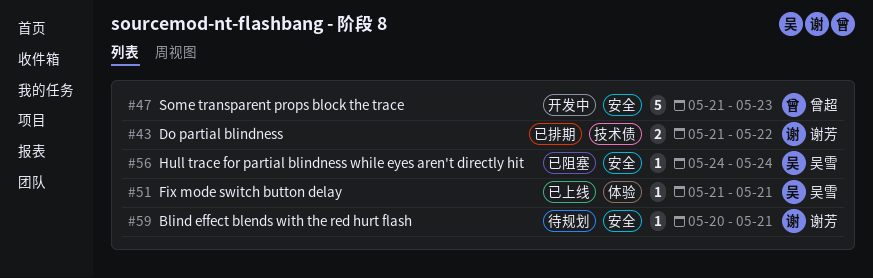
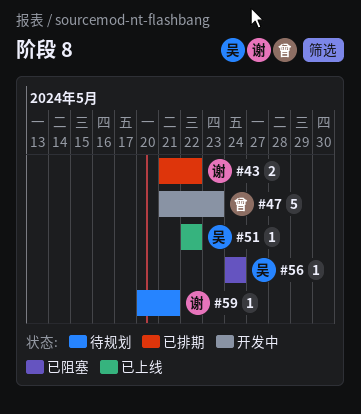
#51, start: May 21 -> May 22
#51, due: May 21 -> May 22

